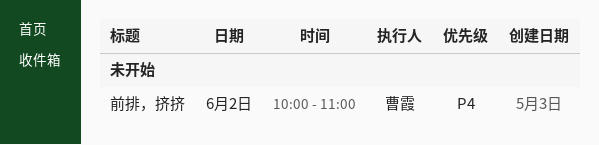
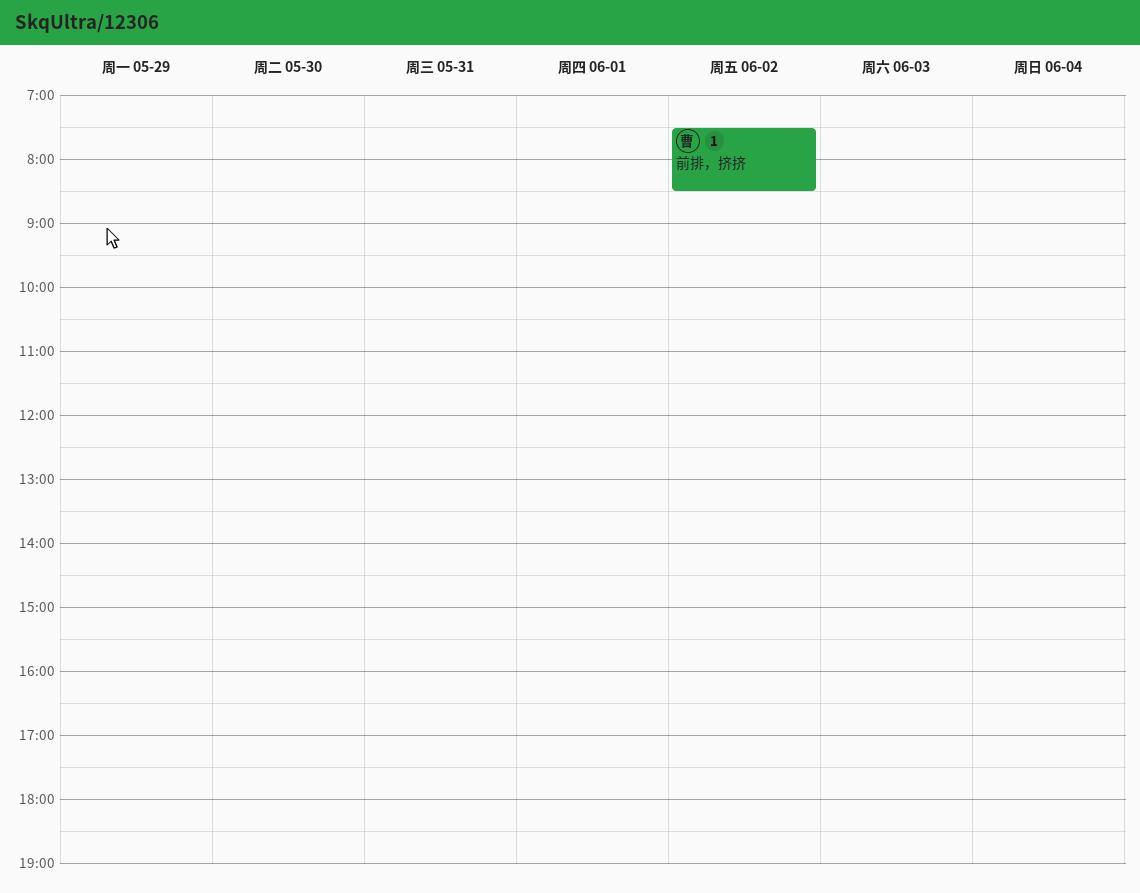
前排，挤挤, begins: 10:00 -> 07:30
前排，挤挤, ends: 11:00 -> 08:30

